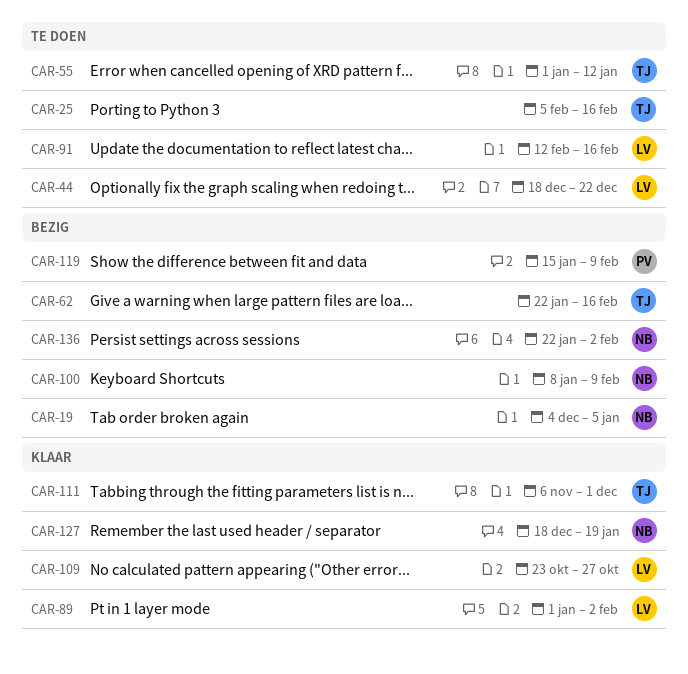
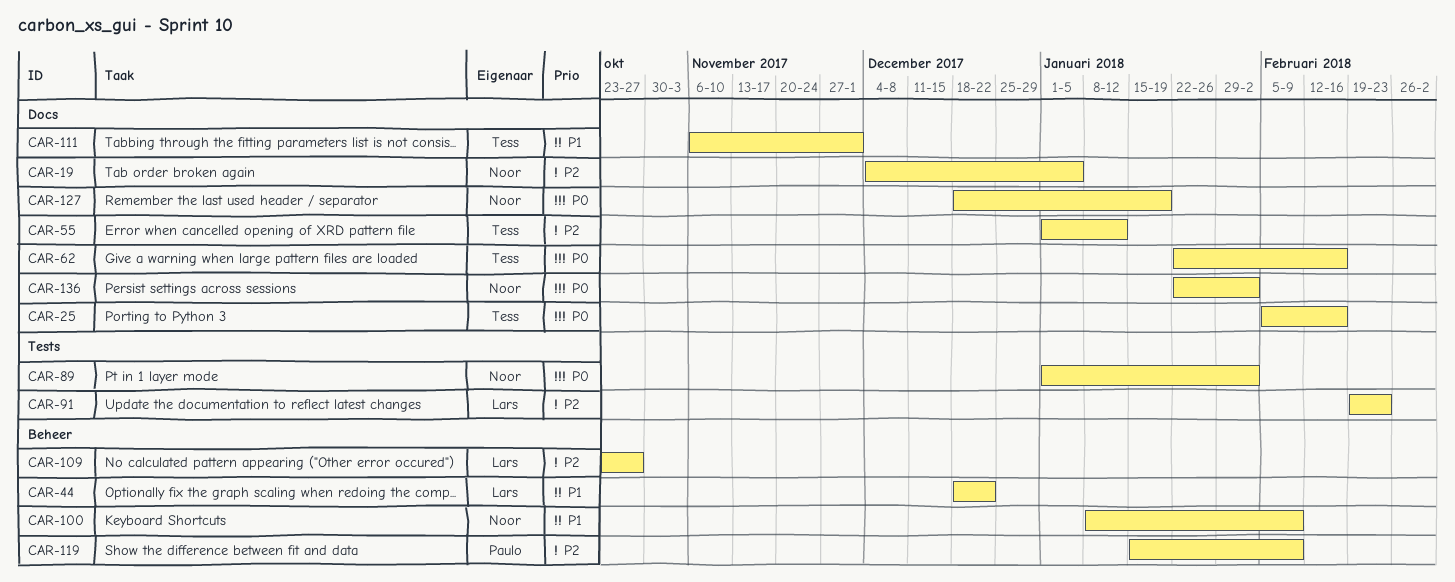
CAR-89, owner: Lars -> Noor
CAR-91, start: Feb 12 -> Feb 19
CAR-91, due: Feb 16 -> Feb 23

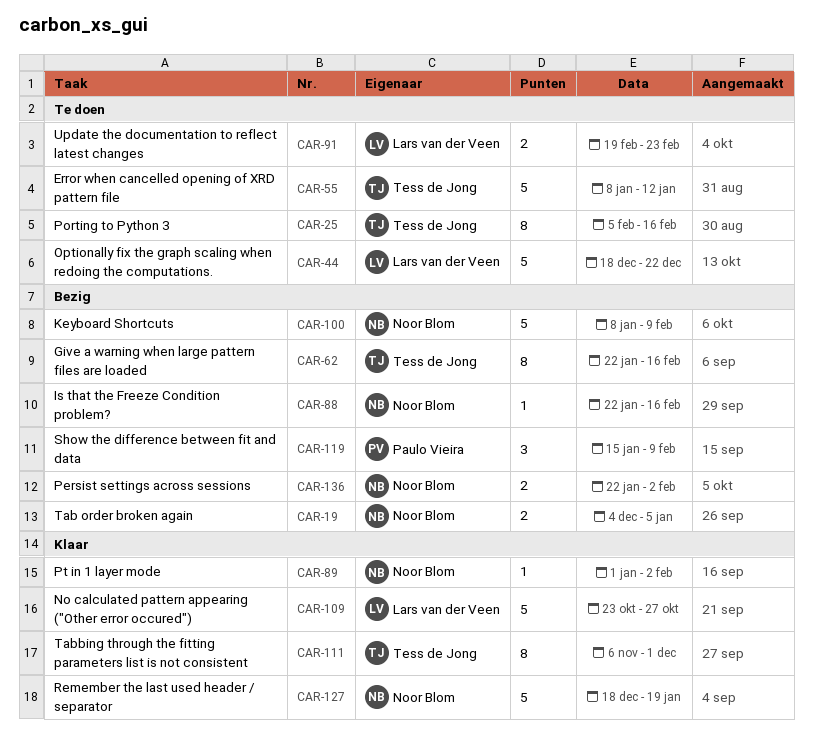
CAR-55, start: Jan 1 -> Jan 8
CAR-88: none -> present

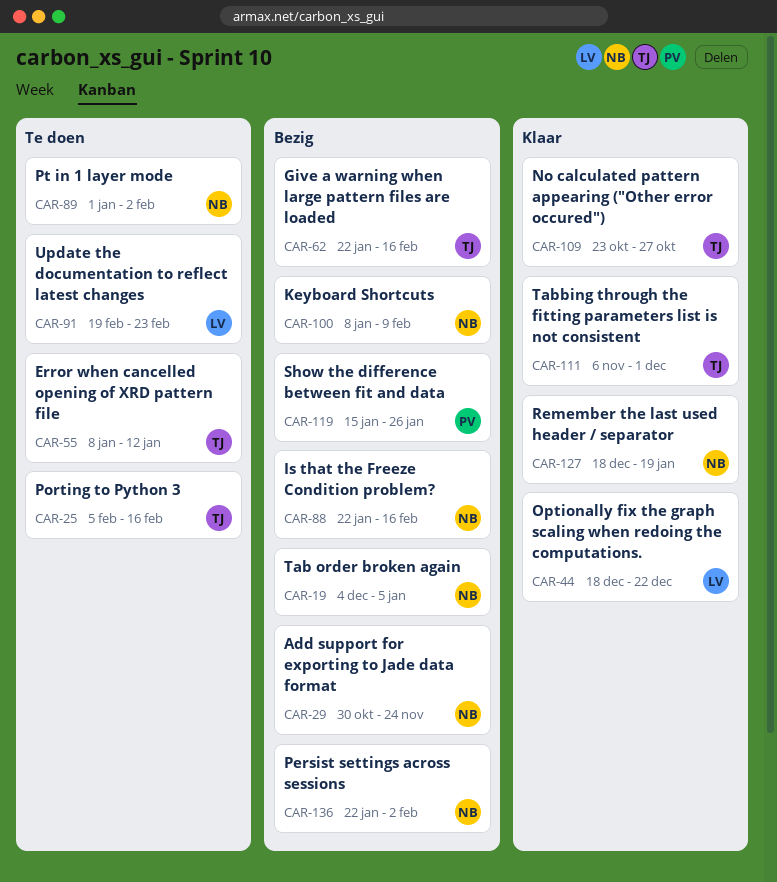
CAR-29: none -> present
CAR-44, status: Te doen -> Klaar
CAR-89, status: Klaar -> Te doen
CAR-109, owner: Lars van der Veen -> Tess de Jong
CAR-119, due: Feb 9 -> Jan 26

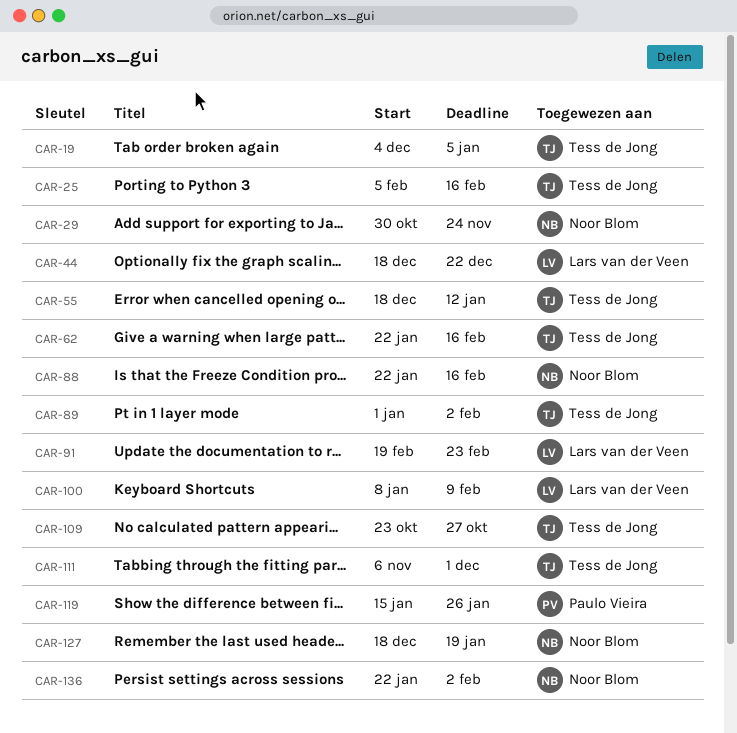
CAR-19, owner: Noor Blom -> Tess de Jong
CAR-55, start: Jan 8 -> Dec 18
CAR-89, owner: Noor Blom -> Tess de Jong
CAR-100, owner: Noor Blom -> Lars van der Veen

